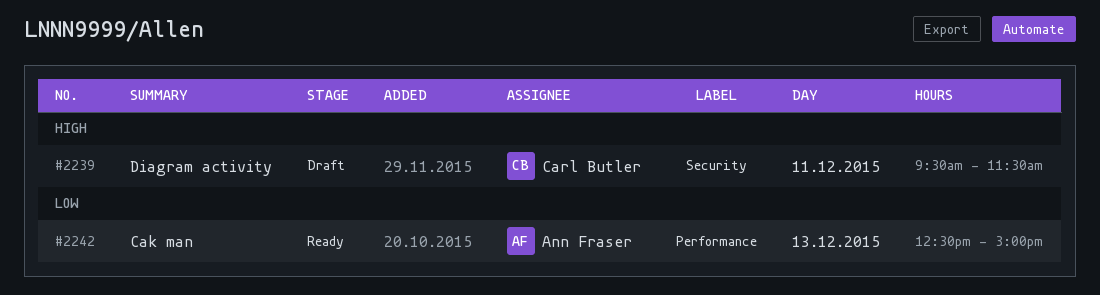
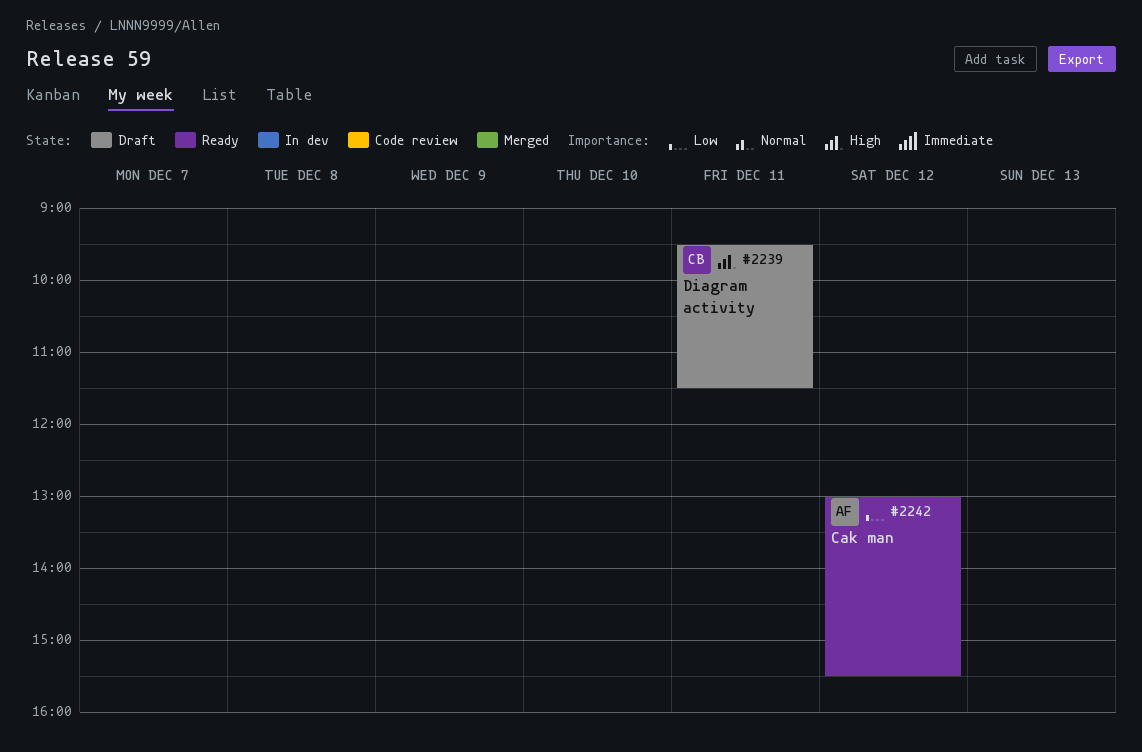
#2242, day: Dec 13 -> Dec 12
#2242, begins: 12:30 -> 13:00
#2242, ends: 15:00 -> 15:30

